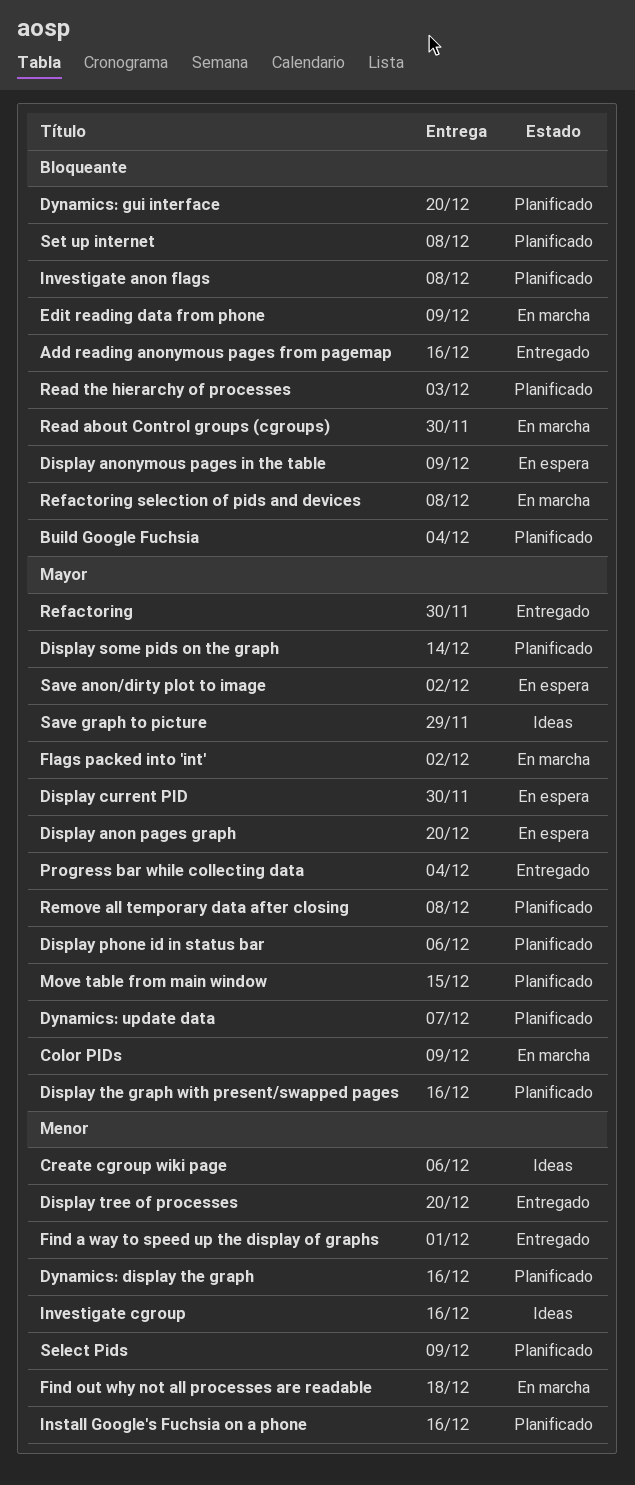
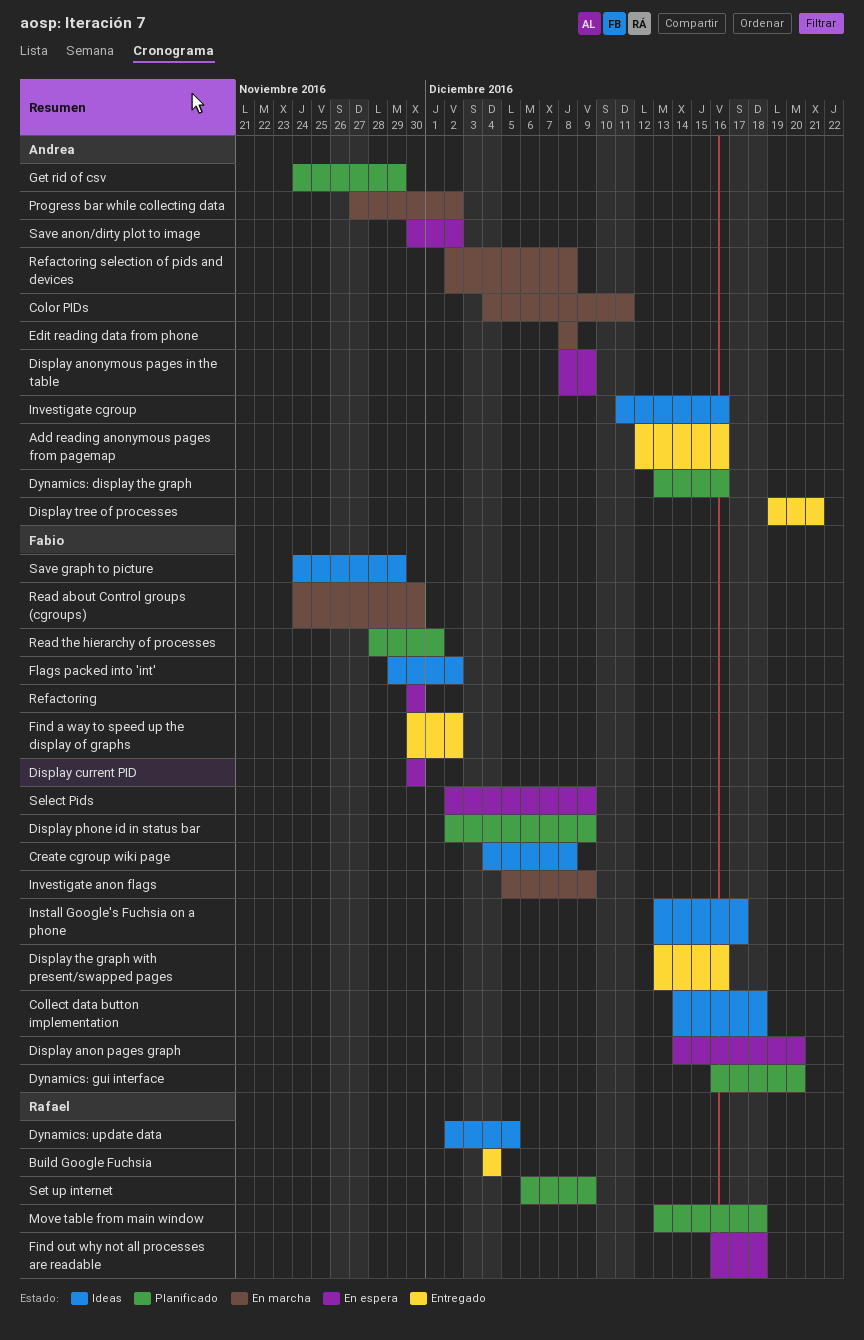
Build Google Fuchsia, status: Planificado -> Entregado
Collect data button implementation: none -> present
Color PIDs, due: Dec 9 -> Dec 11
Create cgroup wiki page, due: Dec 6 -> Dec 8
Display phone id in status bar, due: Dec 6 -> Dec 9
Display some pids on the graph: present -> none
Display the graph with present/swapped pages, status: Planificado -> Entregado
Display tree of processes, due: Dec 20 -> Dec 21
Dynamics: update data, status: Planificado -> Ideas
Dynamics: update data, due: Dec 7 -> Dec 5
Edit reading data from phone, due: Dec 9 -> Dec 8
Find a way to speed up the display of graphs, due: Dec 1 -> Dec 2
Find out why not all processes are readable, status: En marcha -> En espera
Flags packed into 'int', status: En marcha -> Ideas
Get rid of csv: none -> present
Install Google's Fuchsia on a phone, status: Planificado -> Ideas
Install Google's Fuchsia on a phone, due: Dec 16 -> Dec 17
Investigate anon flags, status: Planificado -> En marcha
Investigate anon flags, due: Dec 8 -> Dec 9
Move table from main window, due: Dec 15 -> Dec 18
Progress bar while collecting data, status: Entregado -> En marcha
Progress bar while collecting data, due: Dec 4 -> Dec 2
Read the hierarchy of processes, due: Dec 3 -> Dec 1
Refactoring, status: Entregado -> En espera
Remove all temporary data after closing: present -> none
Select Pids, status: Planificado -> En espera
Set up internet, due: Dec 8 -> Dec 9

